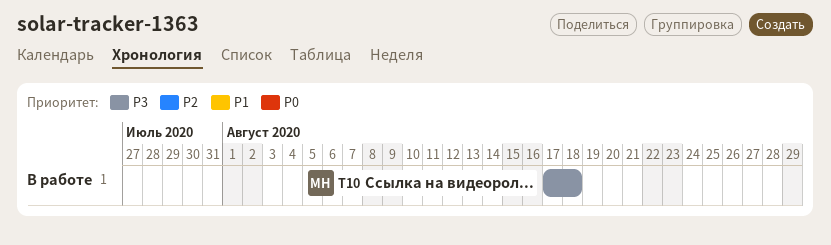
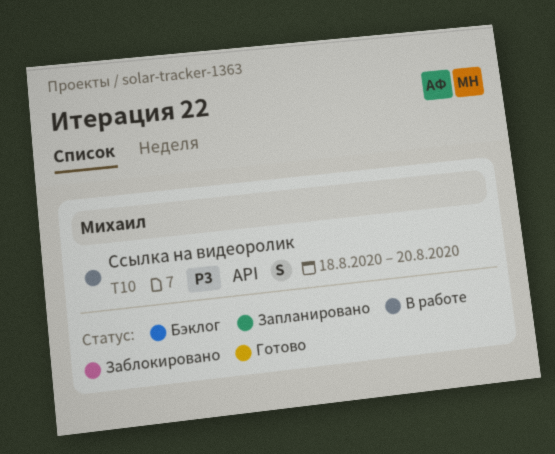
T10, start: Aug 17 -> Aug 18
T10, due: Aug 18 -> Aug 20

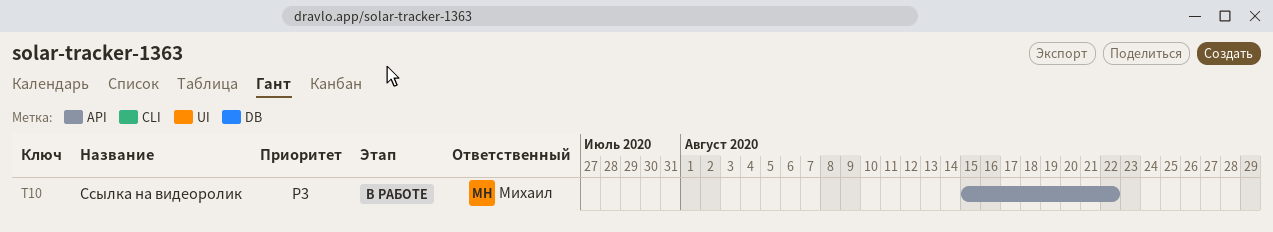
T10, start: Aug 18 -> Aug 15
T10, due: Aug 20 -> Aug 22

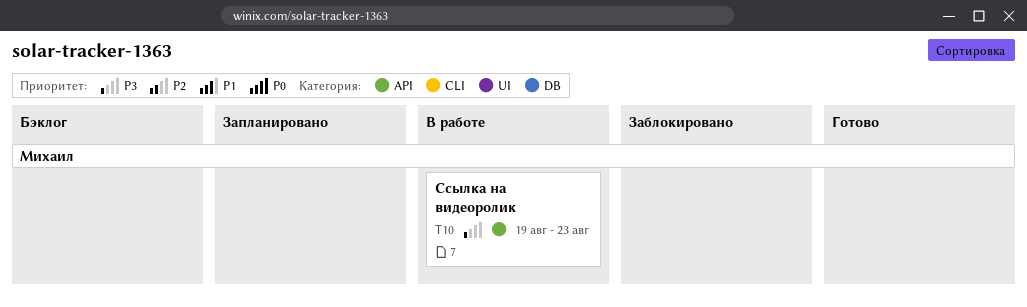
T10, start: Aug 15 -> Aug 19
T10, due: Aug 22 -> Aug 23

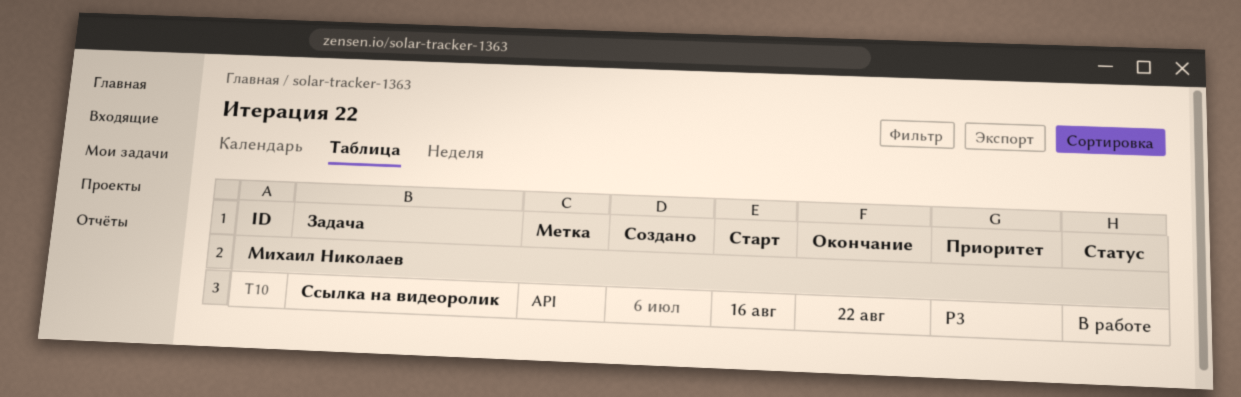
T10, start: Aug 19 -> Aug 16
T10, due: Aug 23 -> Aug 22

